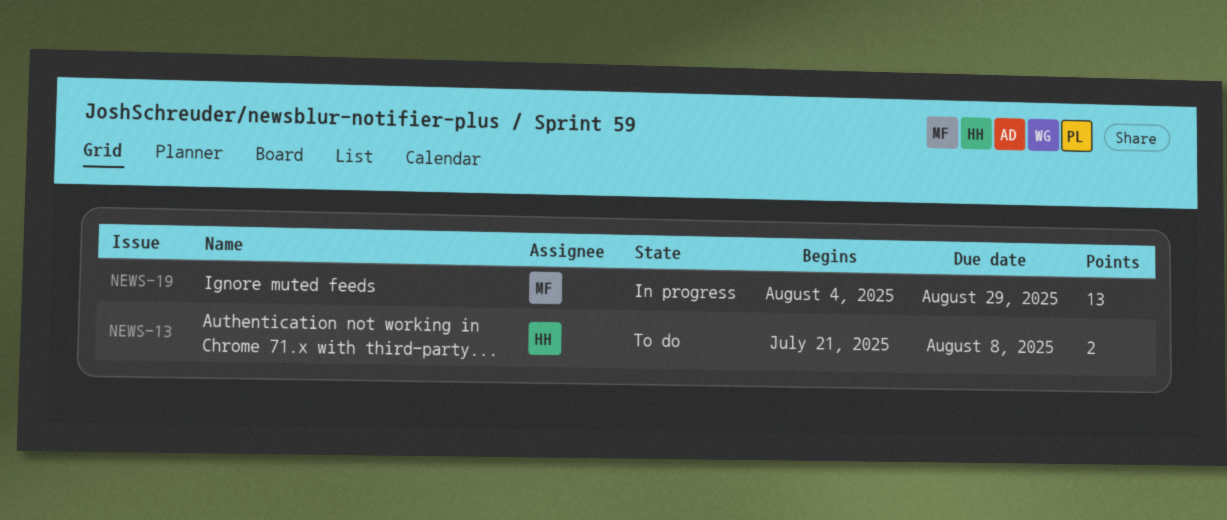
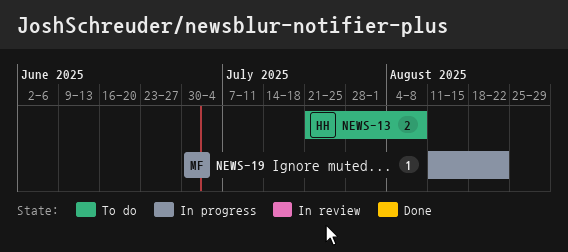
NEWS-19, estimate: 13 -> 1
NEWS-19, start: Aug 4 -> Aug 11
NEWS-19, due: Aug 29 -> Aug 22

